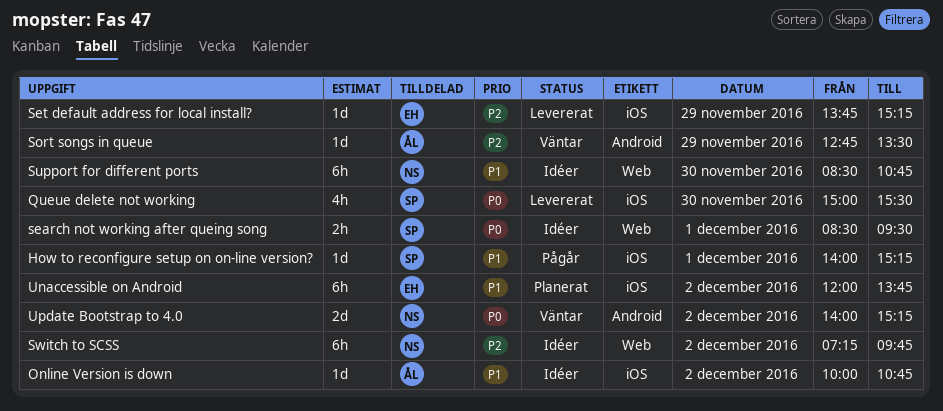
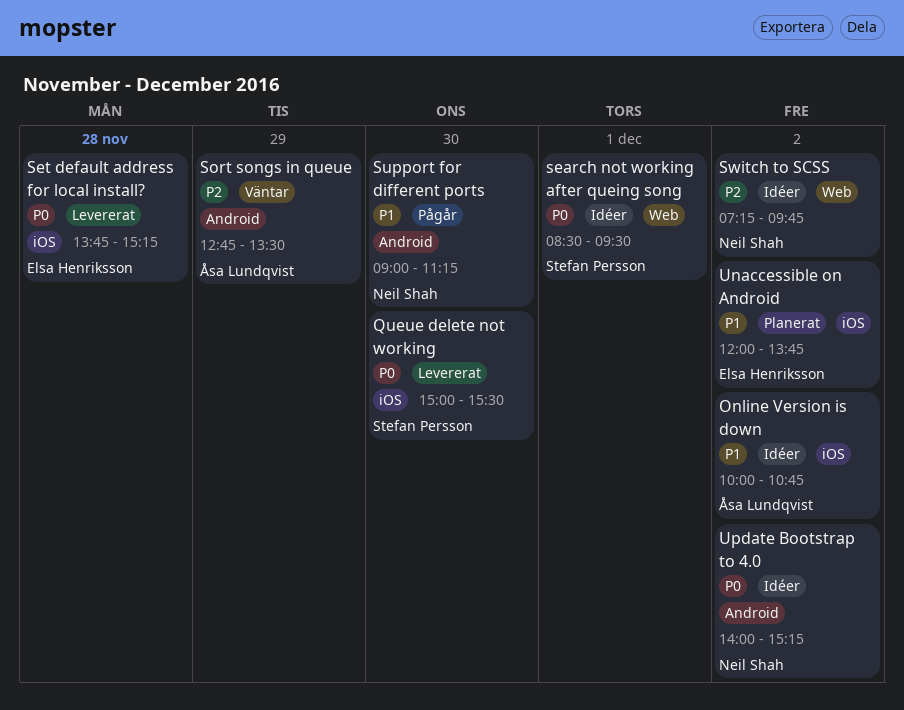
How to reconfigure setup on on-line version?: present -> none
Set default address for local install?, priority: P2 -> P0
Set default address for local install?, day: Nov 29 -> Nov 28
Support for different ports, status: Idéer -> Pågår
Support for different ports, label: Web -> Android
Support for different ports, begins: 08:30 -> 09:00
Support for different ports, ends: 10:45 -> 11:15
Update Bootstrap to 4.0, status: Väntar -> Idéer

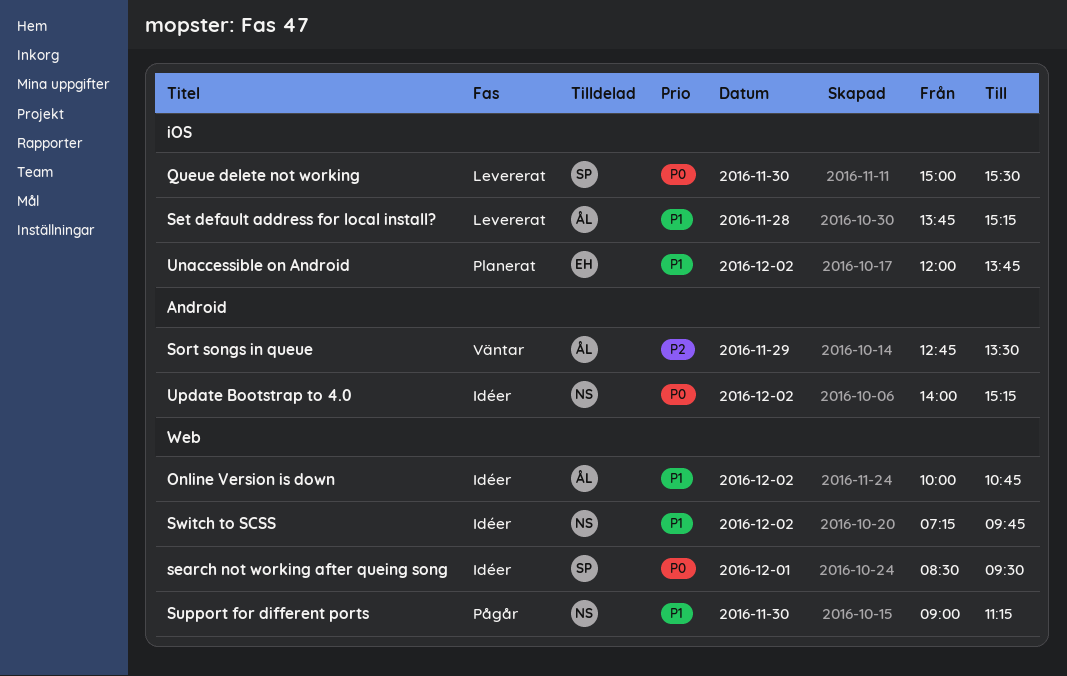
Online Version is down, label: iOS -> Web
Set default address for local install?, owner: Elsa Henriksson -> Åsa Lundqvist
Set default address for local install?, priority: P0 -> P1
Support for different ports, label: Android -> Web
Switch to SCSS, priority: P2 -> P1

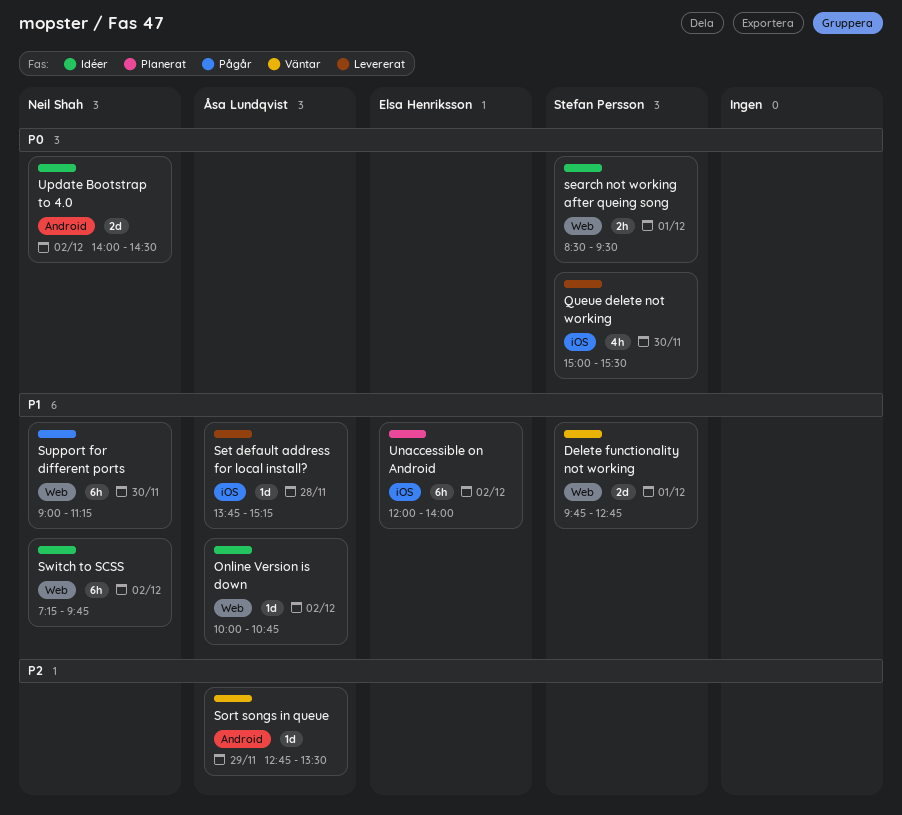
Delete functionality not working: none -> present
Unaccessible on Android, ends: 13:45 -> 14:00
Update Bootstrap to 4.0, ends: 15:15 -> 14:30

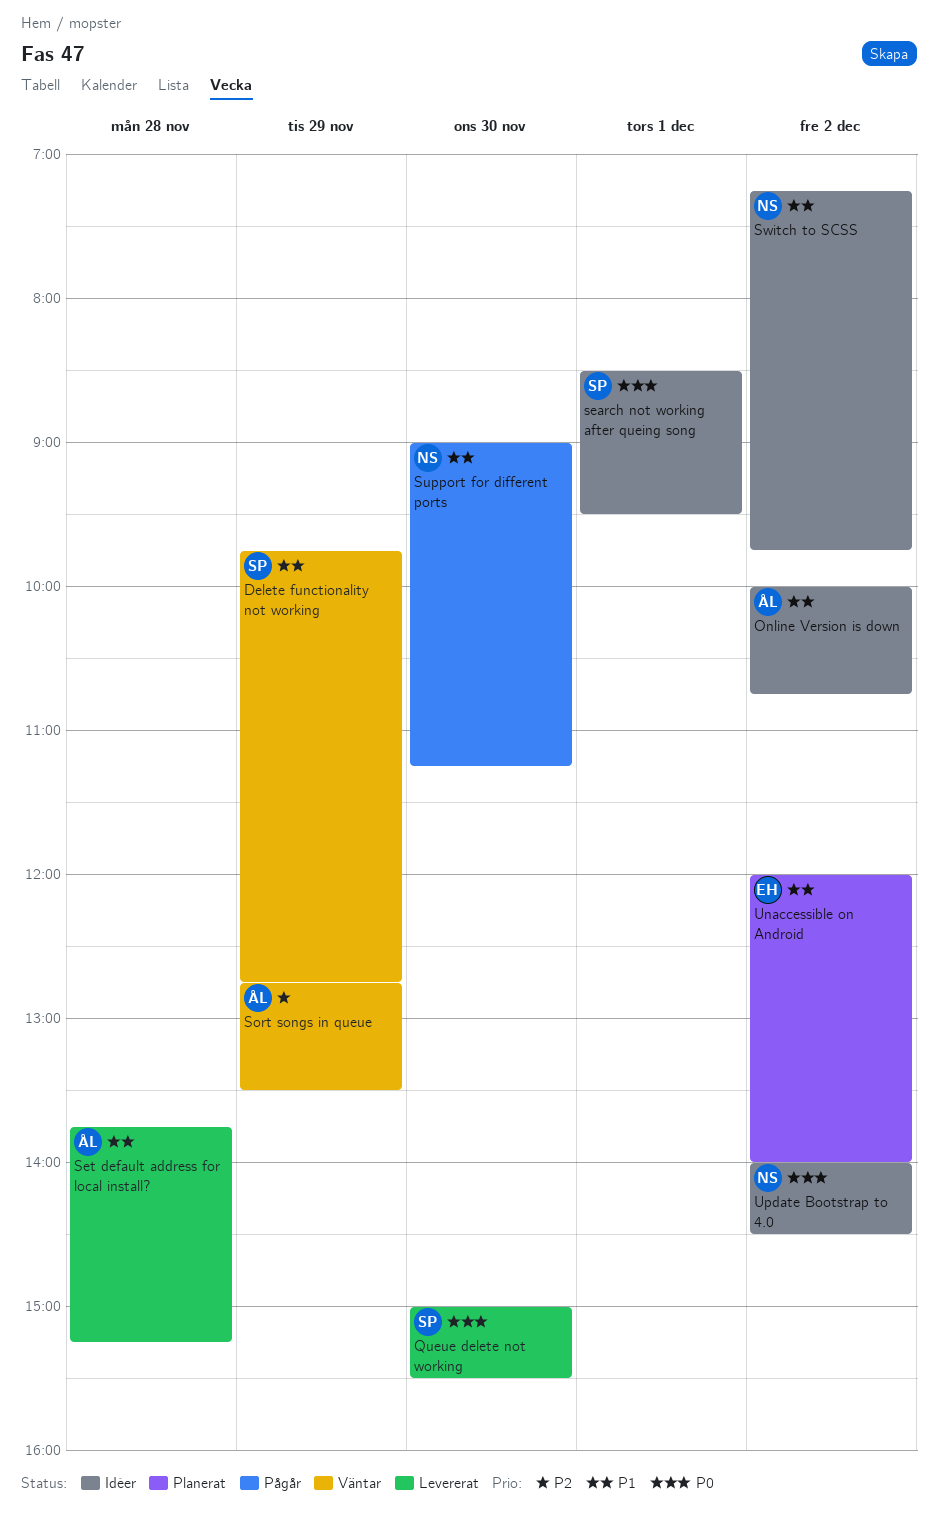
Delete functionality not working, day: Dec 1 -> Nov 29

